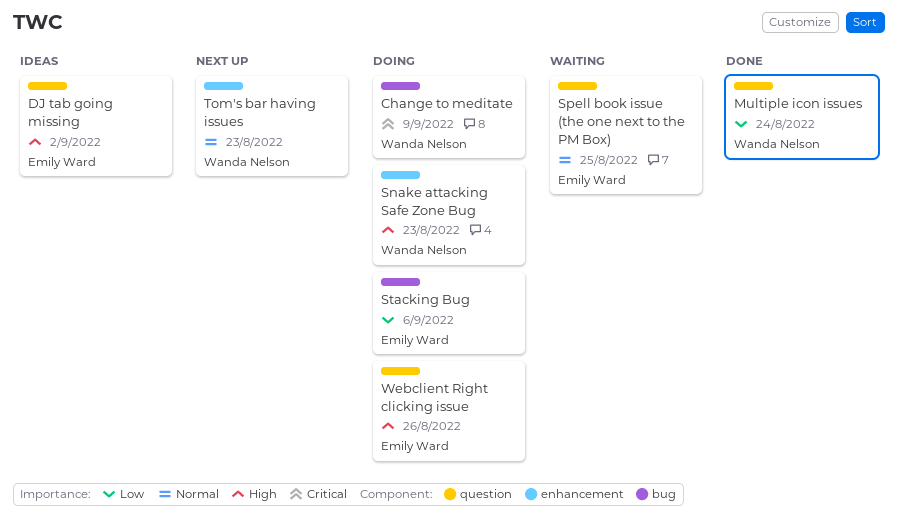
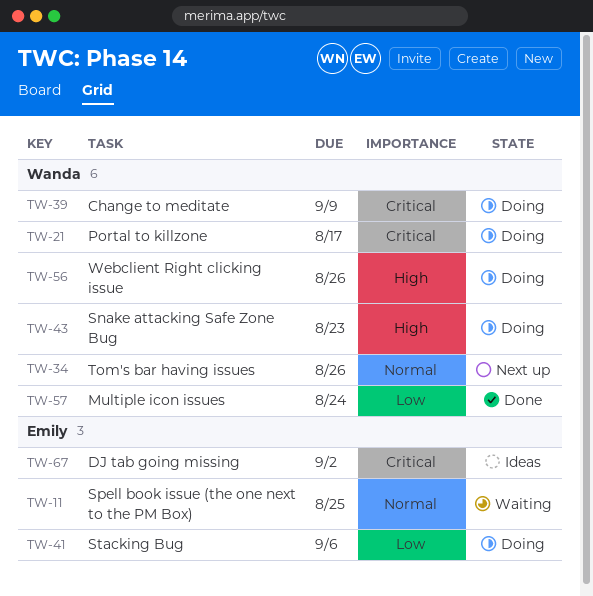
DJ tab going missing, priority: High -> Critical
Portal to killzone: none -> present
Tom's bar having issues, due: Aug 23 -> Aug 26
Webclient Right clicking issue, owner: Emily Ward -> Wanda Nelson

